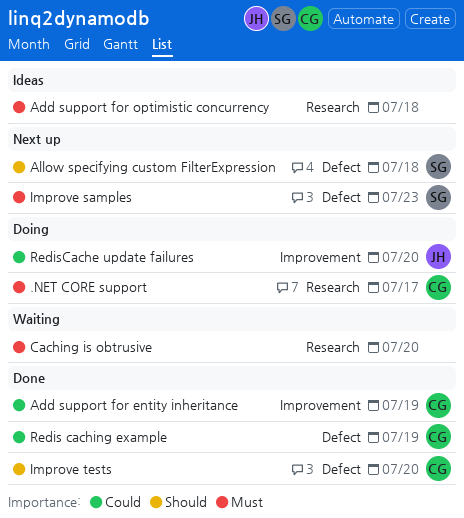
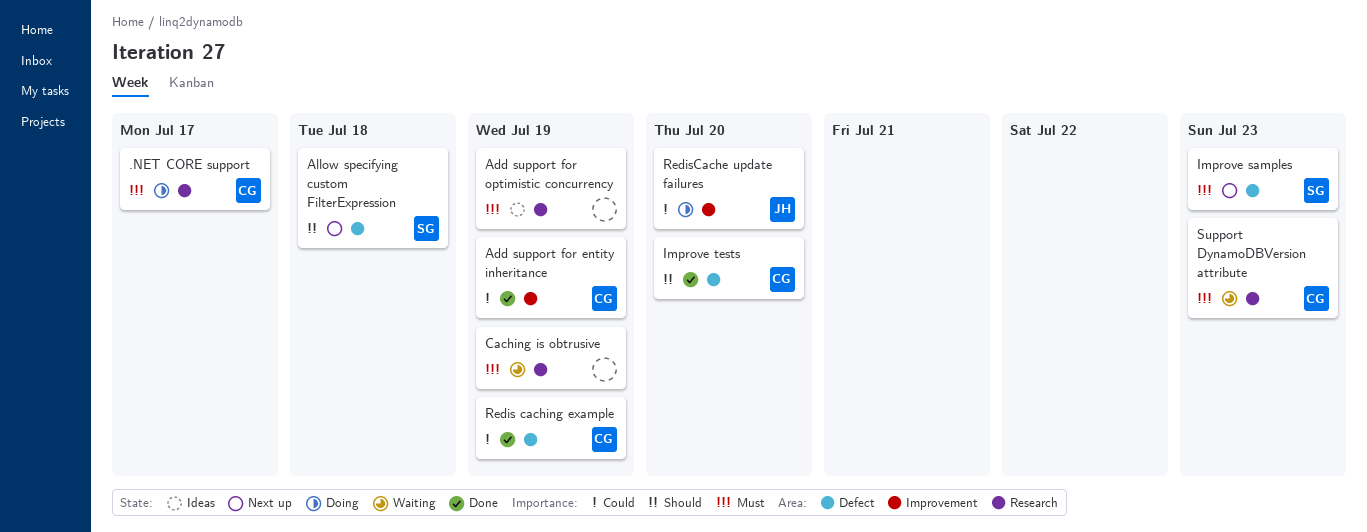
Add support for optimistic concurrency, due: Jul 18 -> Jul 19
Caching is obtrusive, due: Jul 20 -> Jul 19
Support DynamoDBVersion attribute: none -> present

